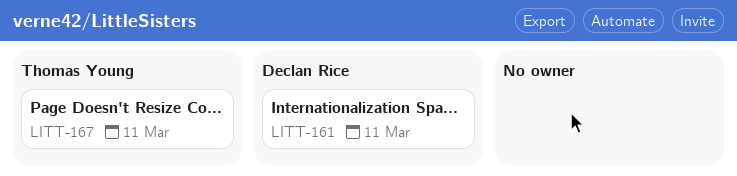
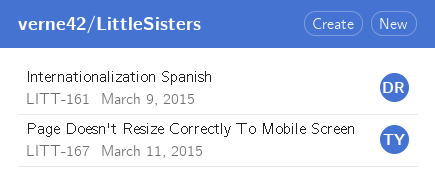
LITT-161, due: Mar 11 -> Mar 9

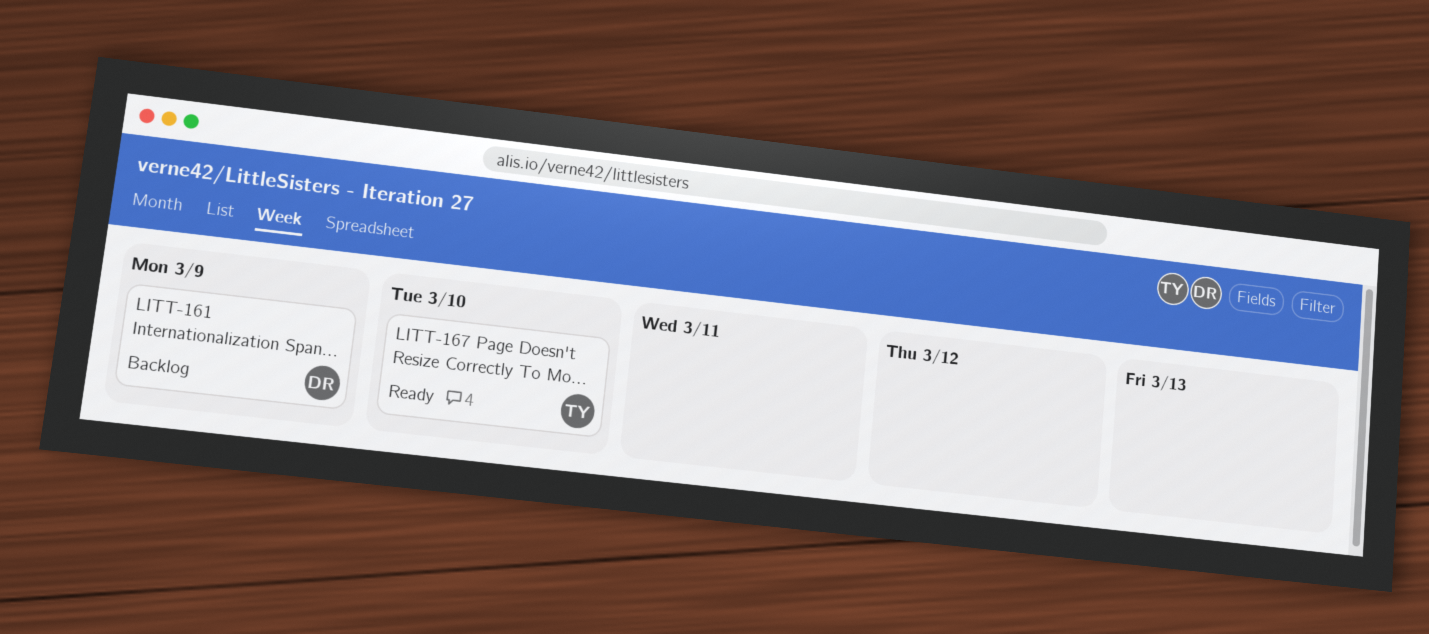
LITT-167, due: Mar 11 -> Mar 10

